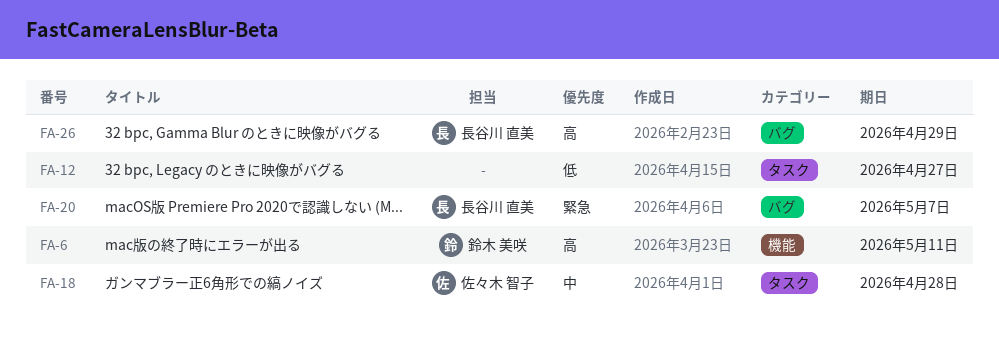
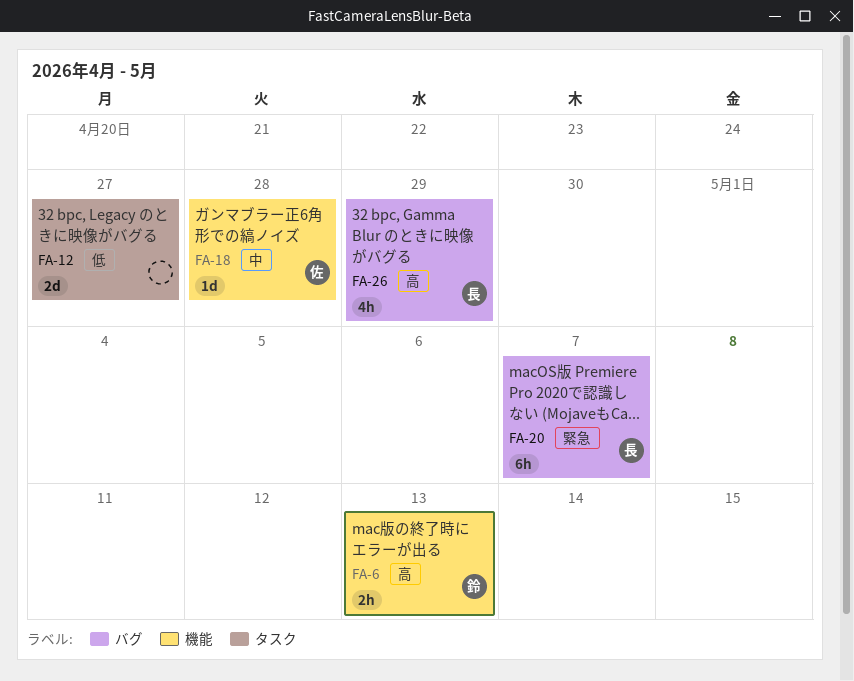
FA-6, due: May 11 -> May 13
FA-18, label: タスク -> 機能

